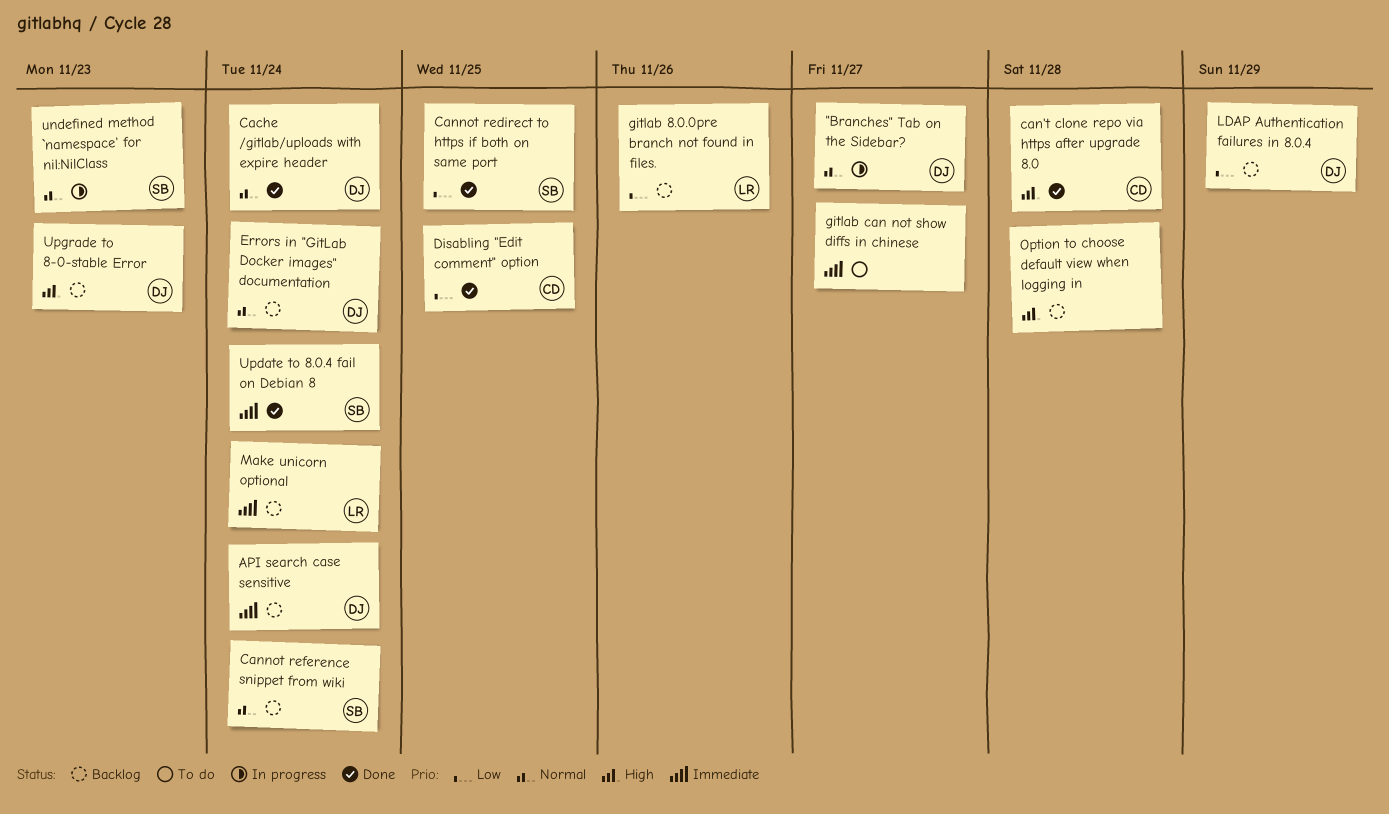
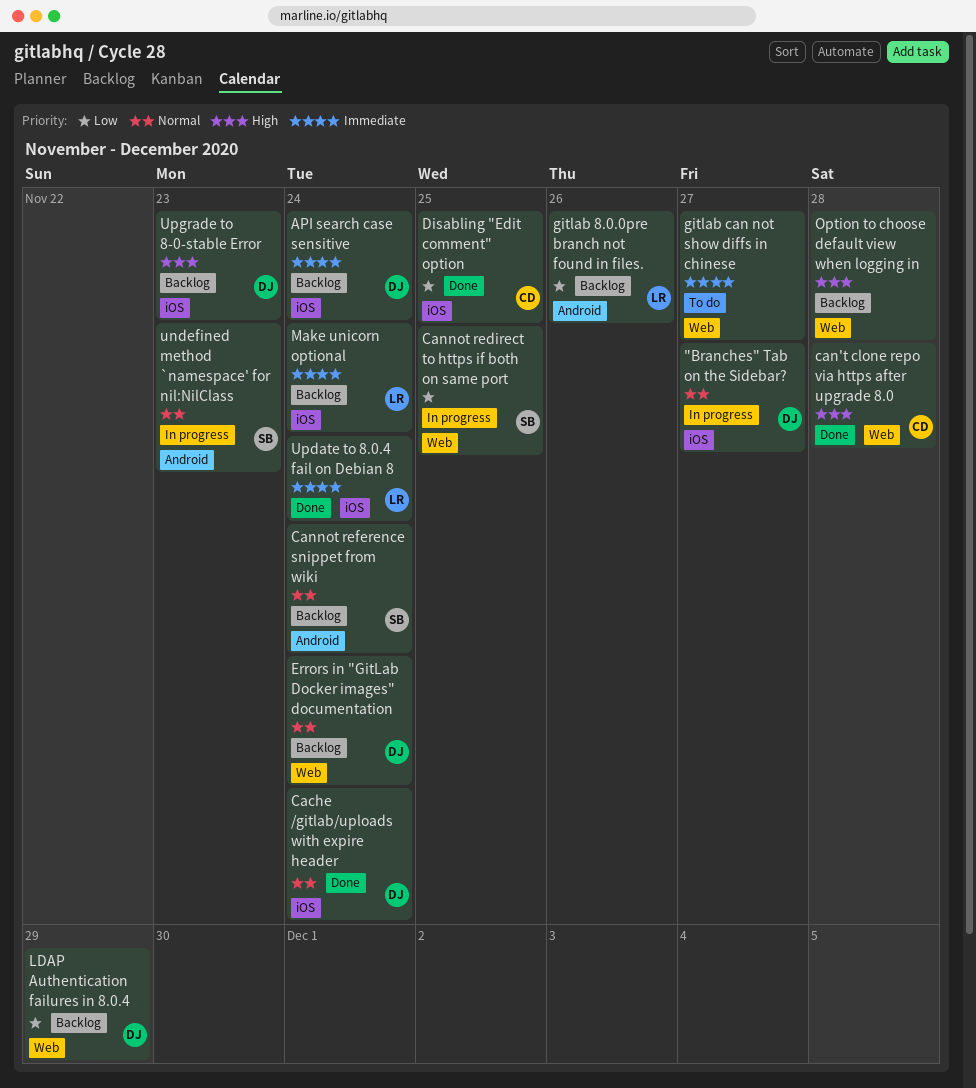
Cannot redirect to https if both on same port, status: Done -> In progress
Update to 8.0.4 fail on Debian 8, owner: SB -> LR

